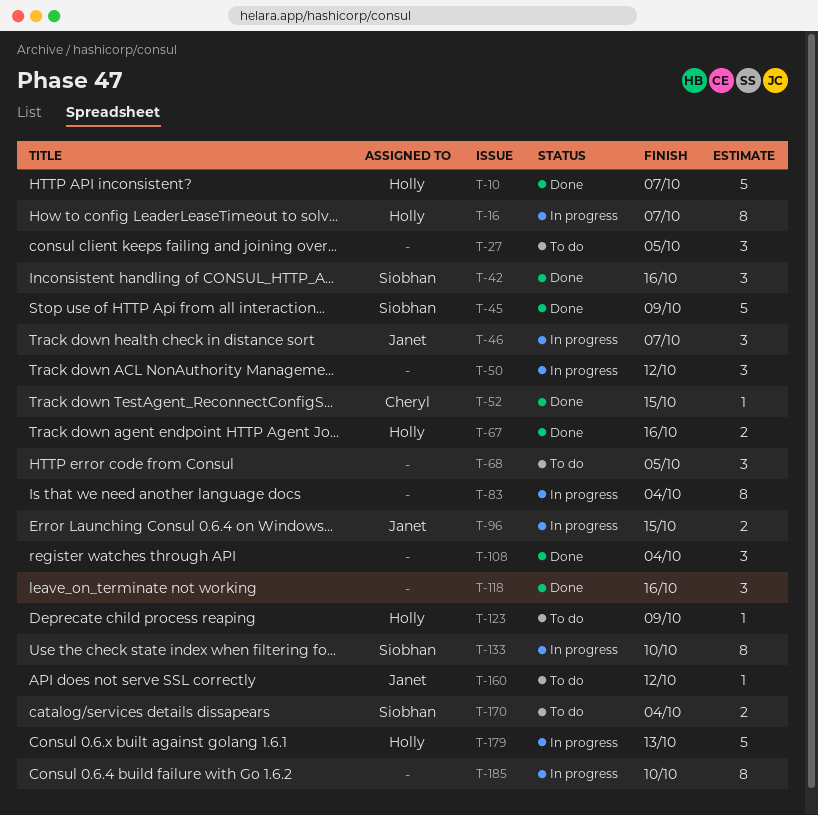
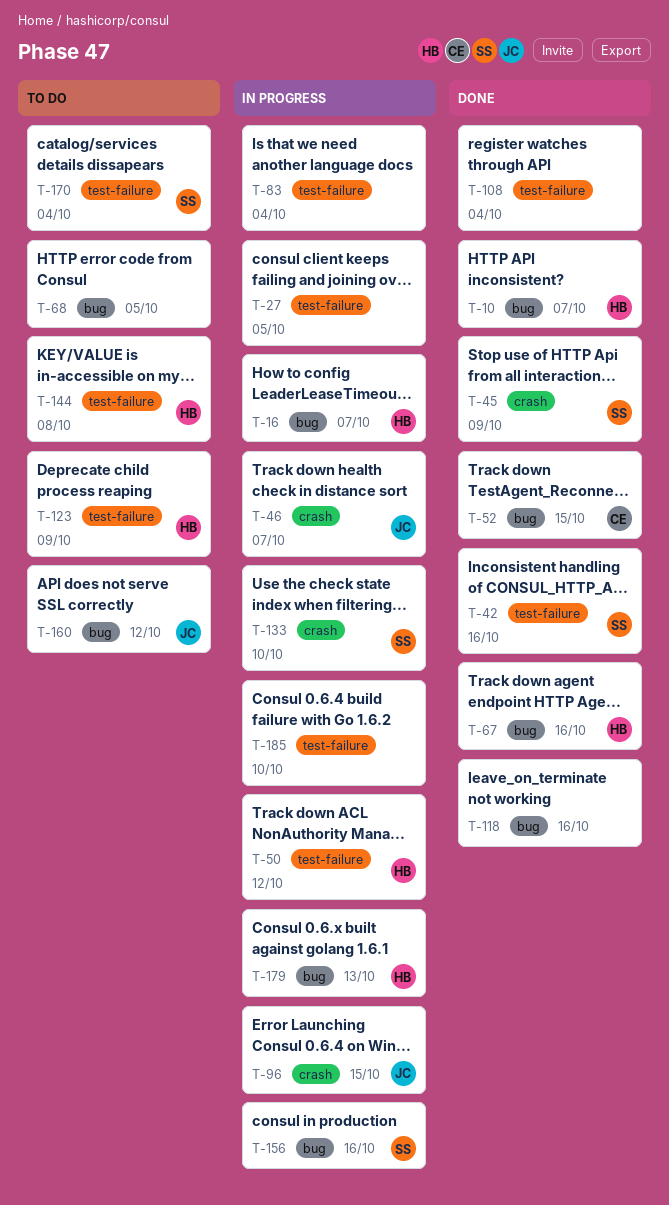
T-27, status: To do -> In progress
T-50, owner: none -> Holly
T-144: none -> present
T-156: none -> present

